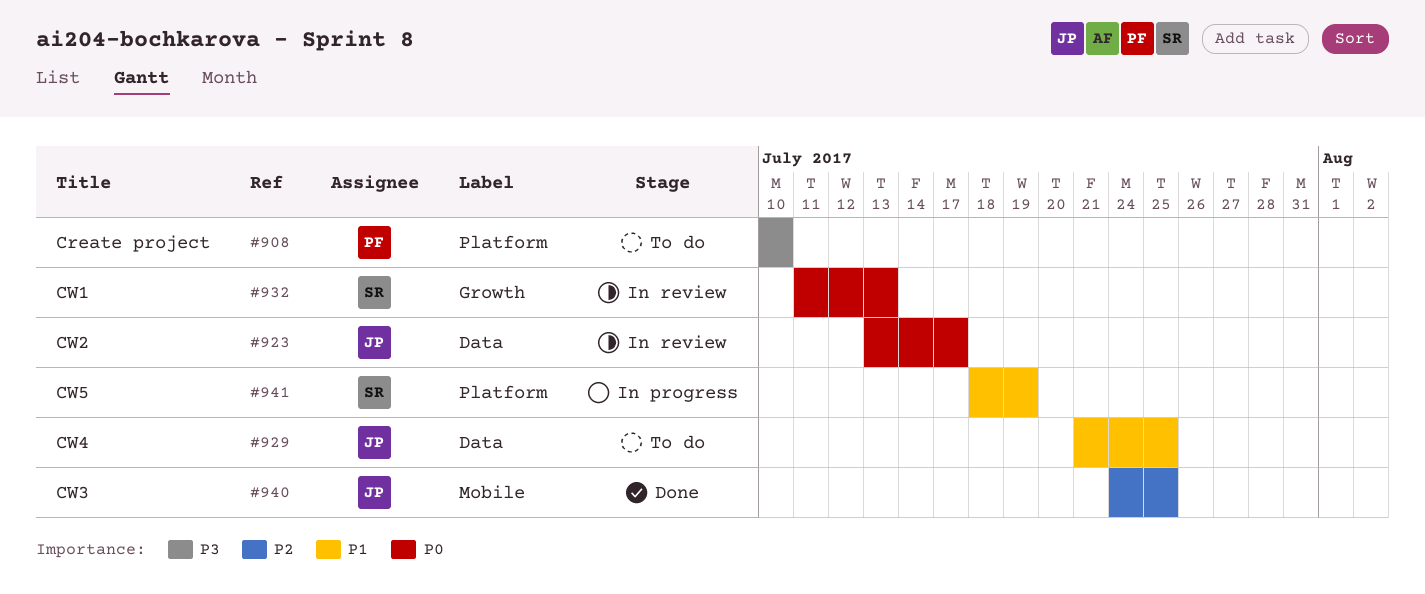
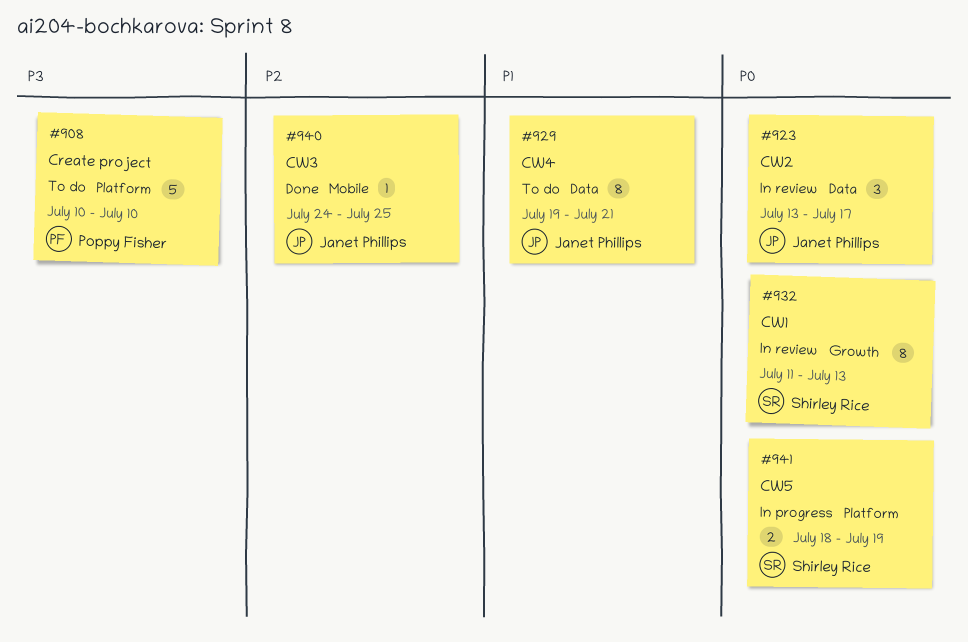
#929, start: Jul 21 -> Jul 19
#929, due: Jul 25 -> Jul 21
#941, priority: P1 -> P0

